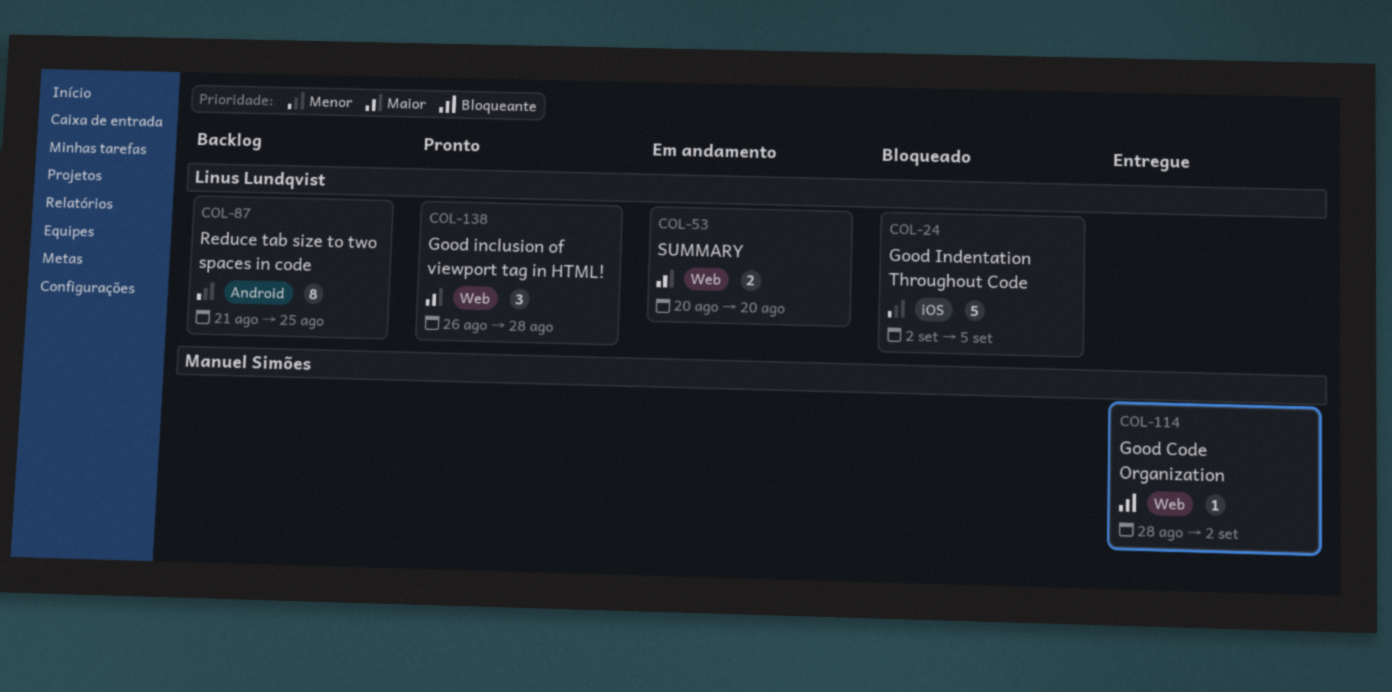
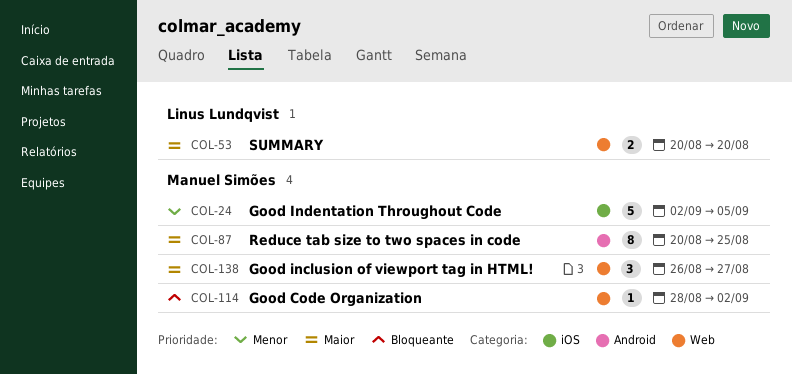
COL-24, owner: Linus Lundqvist -> Manuel Simões
COL-87, owner: Linus Lundqvist -> Manuel Simões
COL-87, priority: Menor -> Maior
COL-87, start: Aug 21 -> Aug 20
COL-138, owner: Linus Lundqvist -> Manuel Simões
COL-138, due: Aug 28 -> Aug 27

